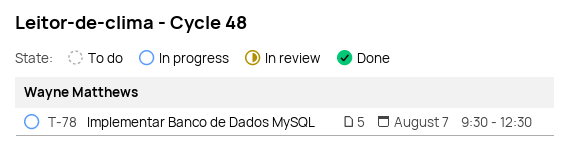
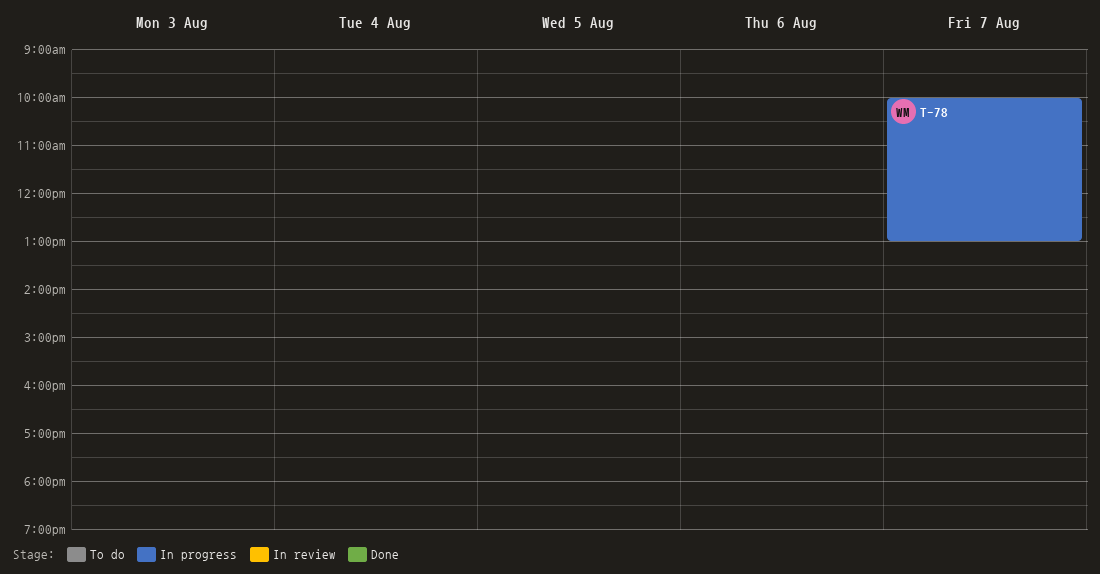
T-78, begins: 09:30 -> 10:00
T-78, ends: 12:30 -> 13:00

